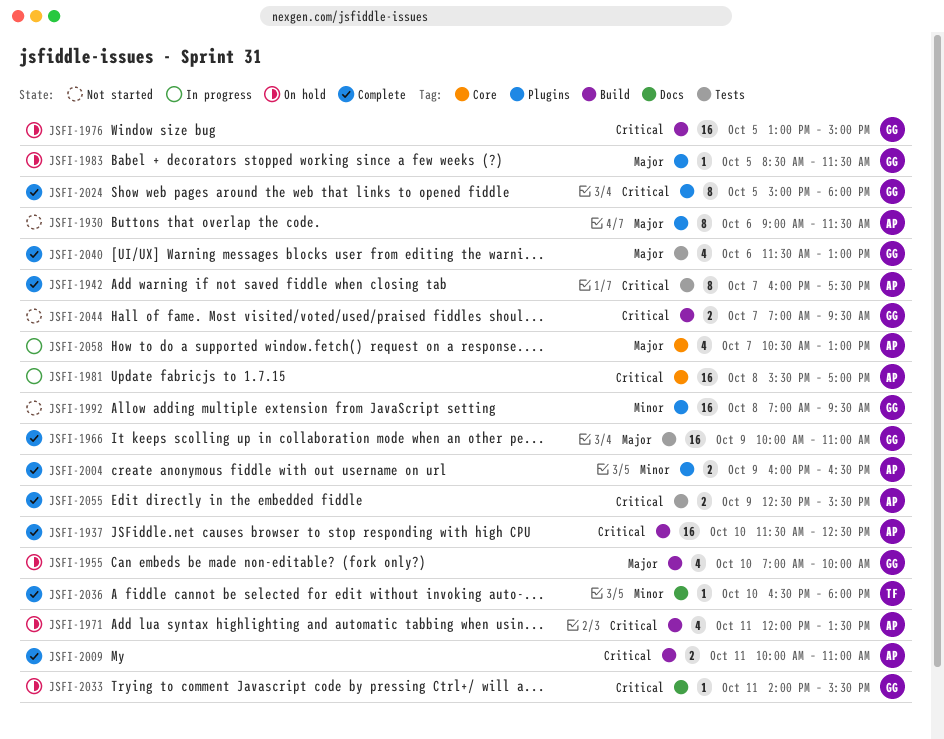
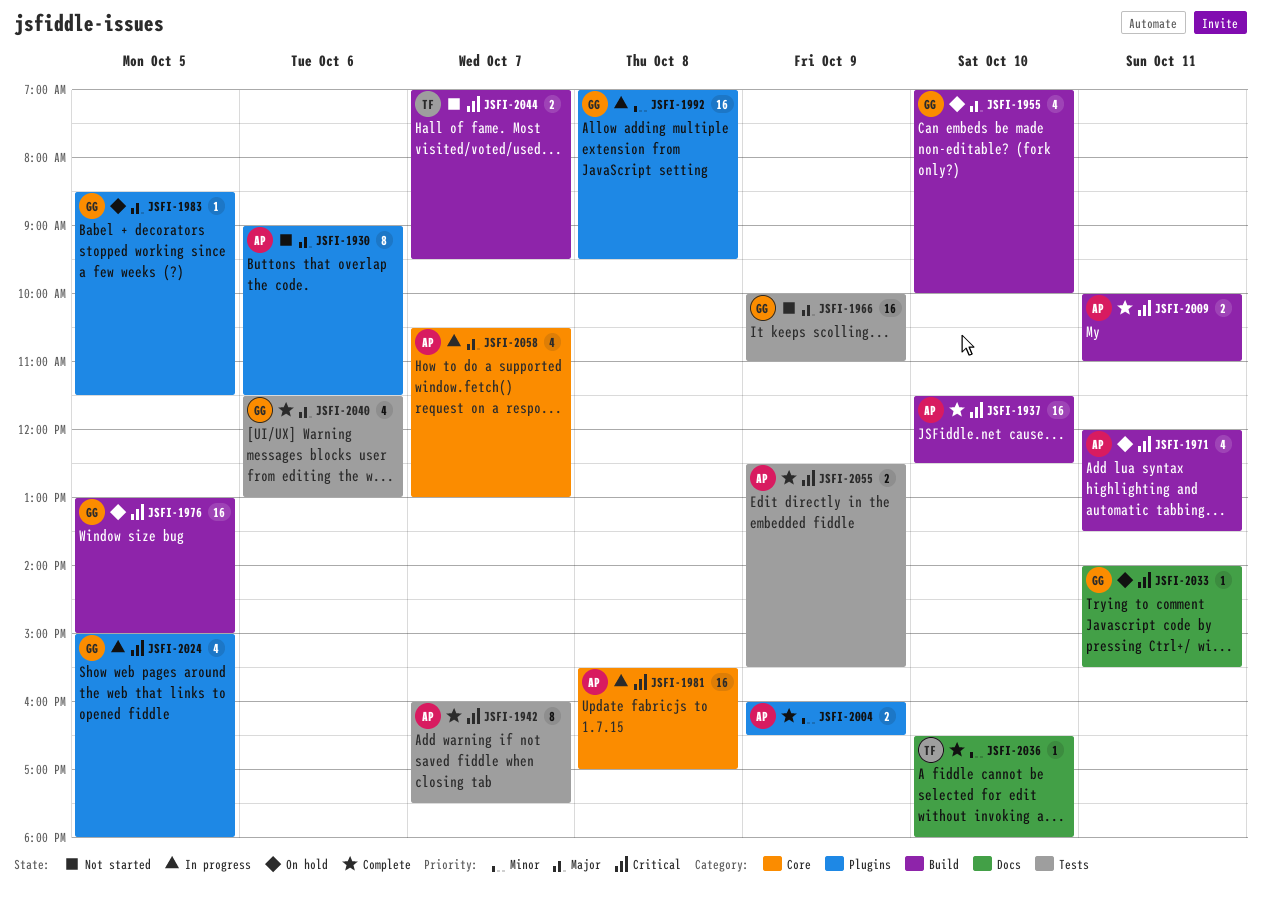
JSFI-1966, status: Complete -> Not started
JSFI-1992, status: Not started -> In progress
JSFI-2024, status: Complete -> In progress
JSFI-2024, estimate: 8 -> 4
JSFI-2044, owner: GG -> TF

